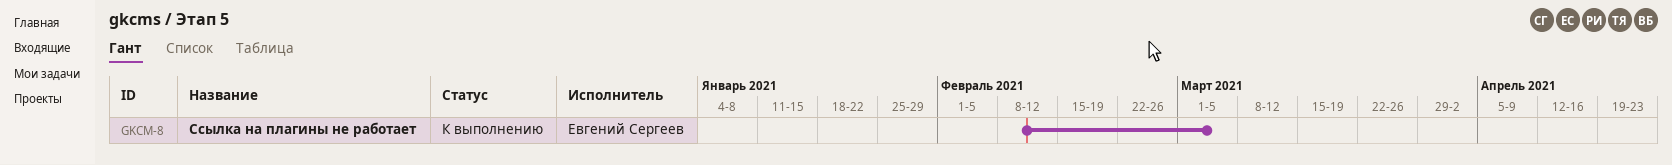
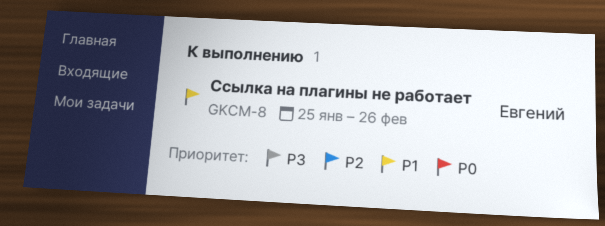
GKCM-8, start: Feb 8 -> Jan 25
GKCM-8, due: Mar 5 -> Feb 26

